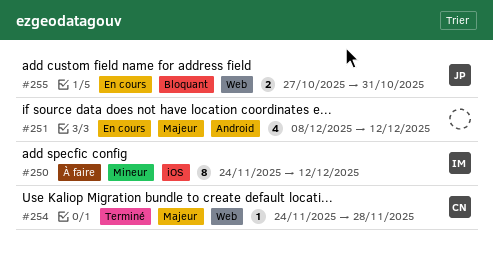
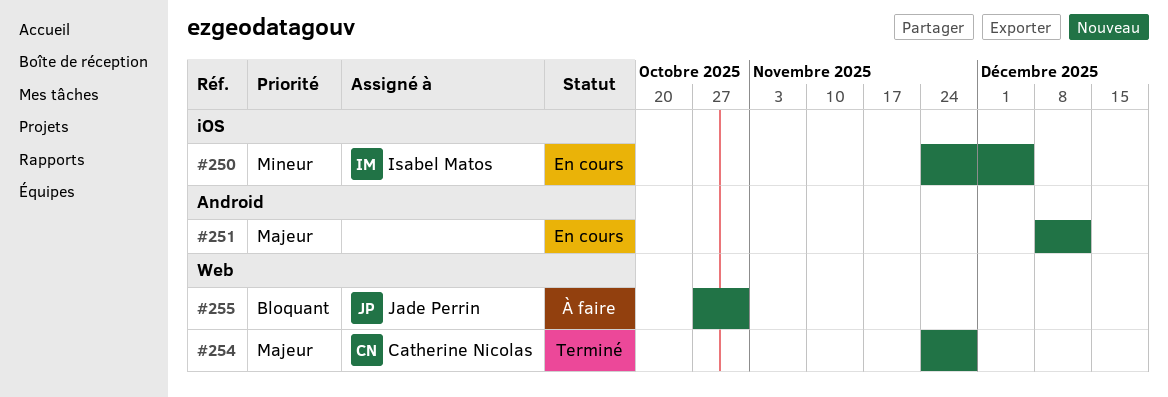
#250, status: À faire -> En cours
#250, due: Dec 12 -> Dec 5
#255, status: En cours -> À faire

